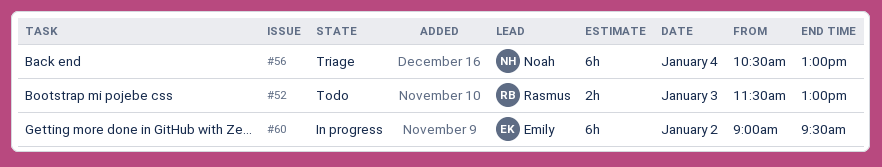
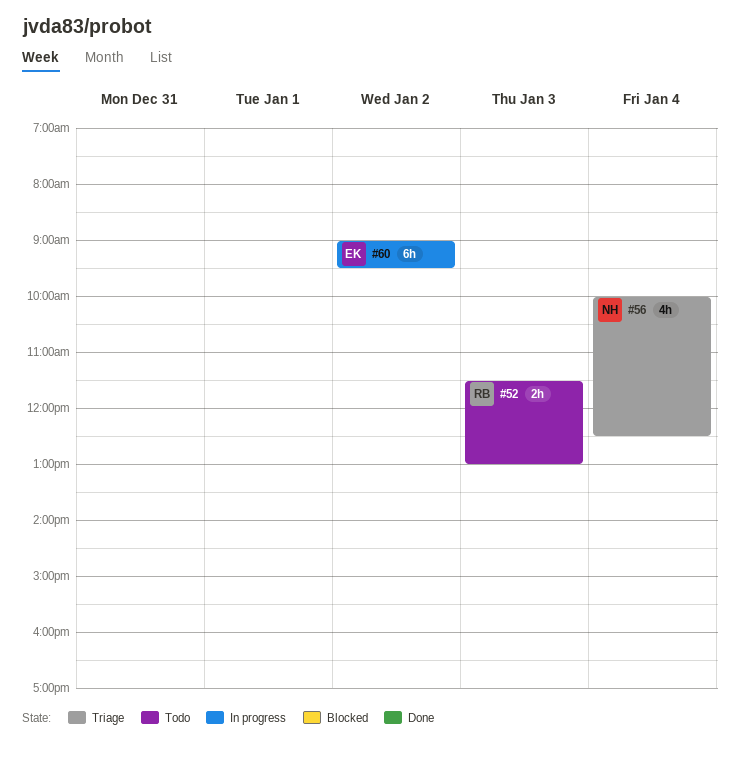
#56, estimate: 6h -> 4h
#56, begins: 10:30 -> 10:00
#56, ends: 13:00 -> 12:30

